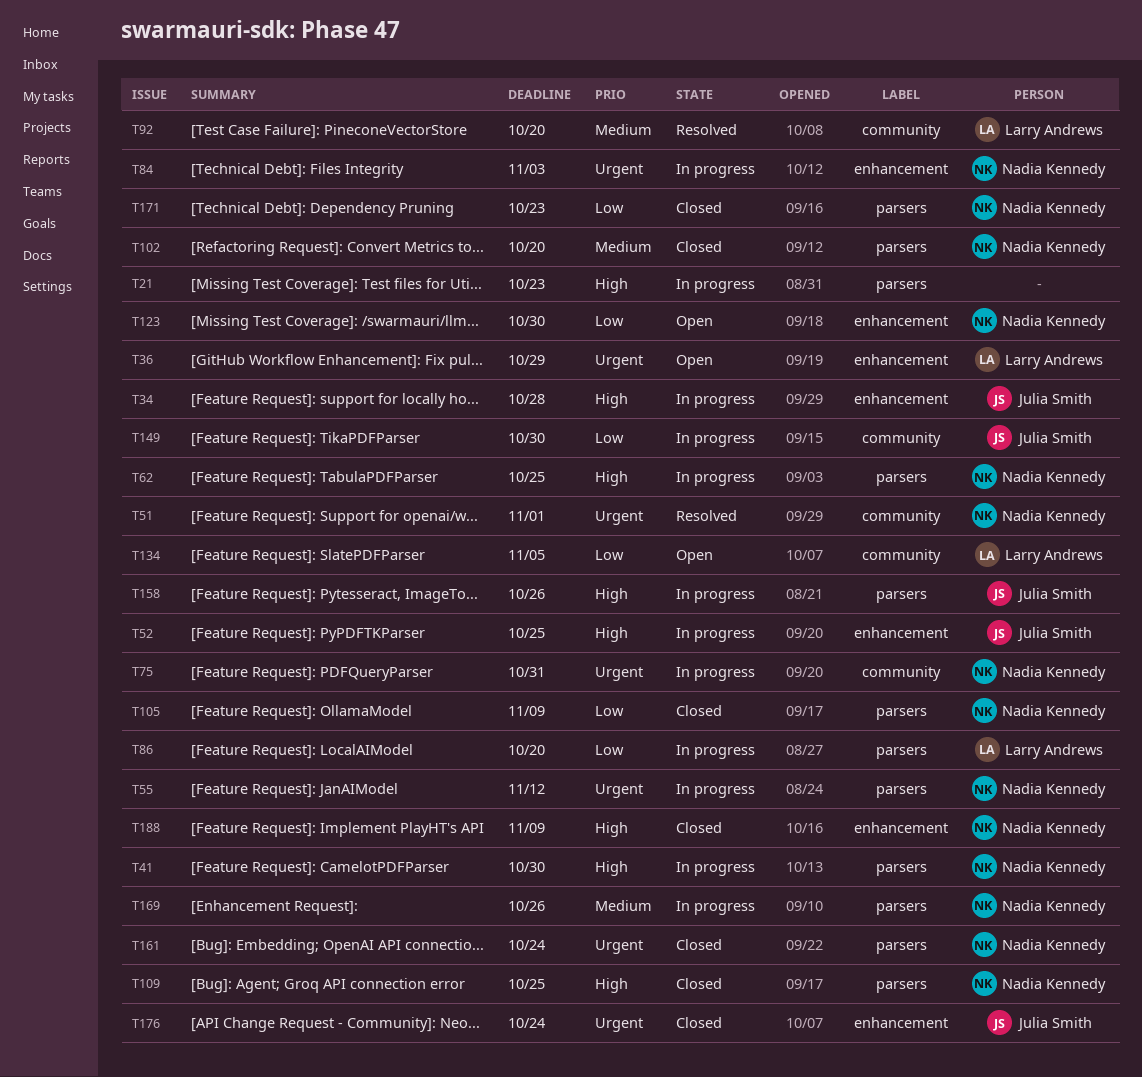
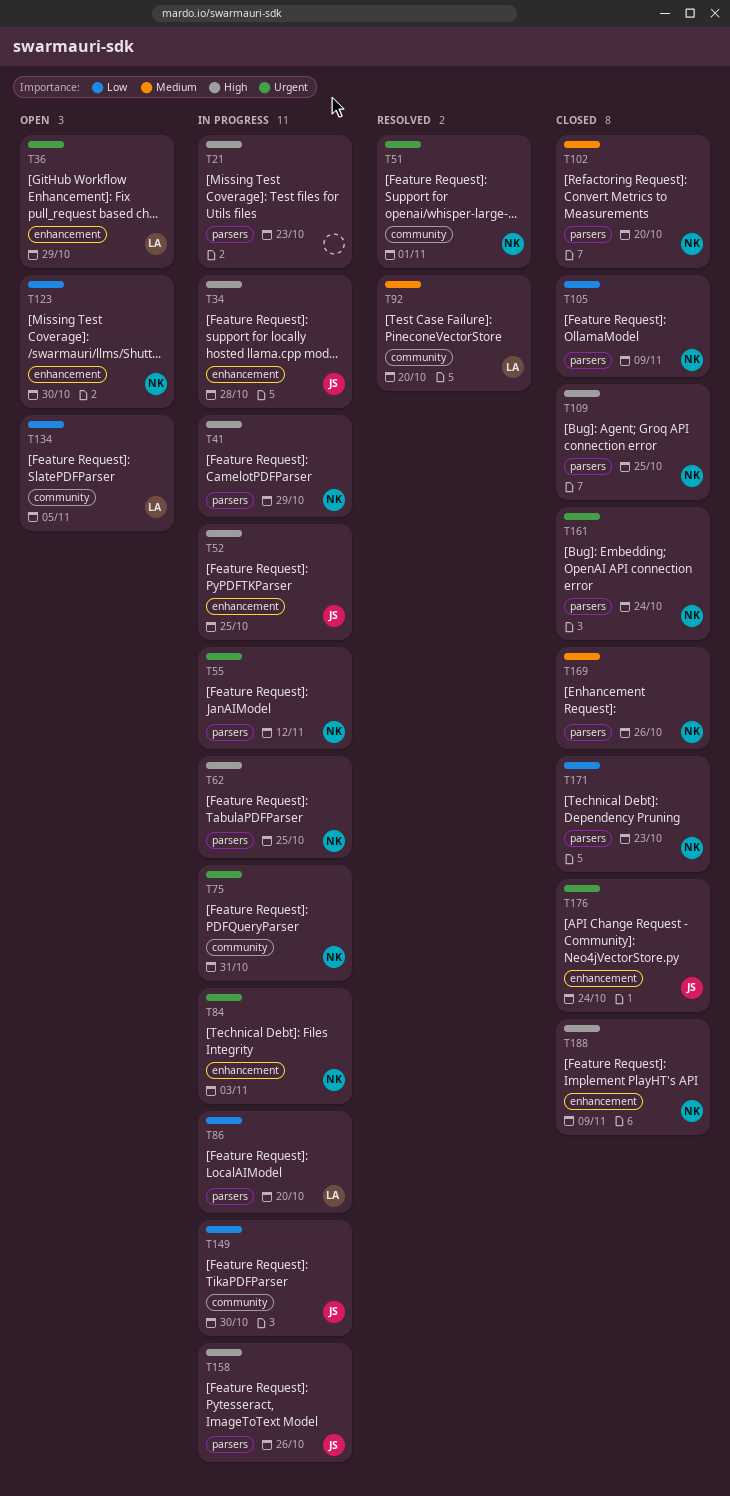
T41, due: Oct 30 -> Oct 29
T169, status: In progress -> Closed

